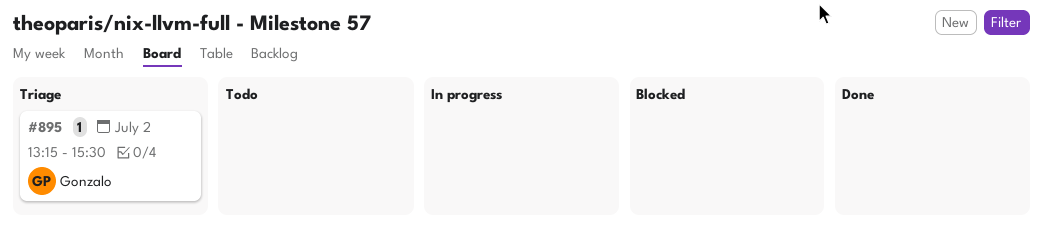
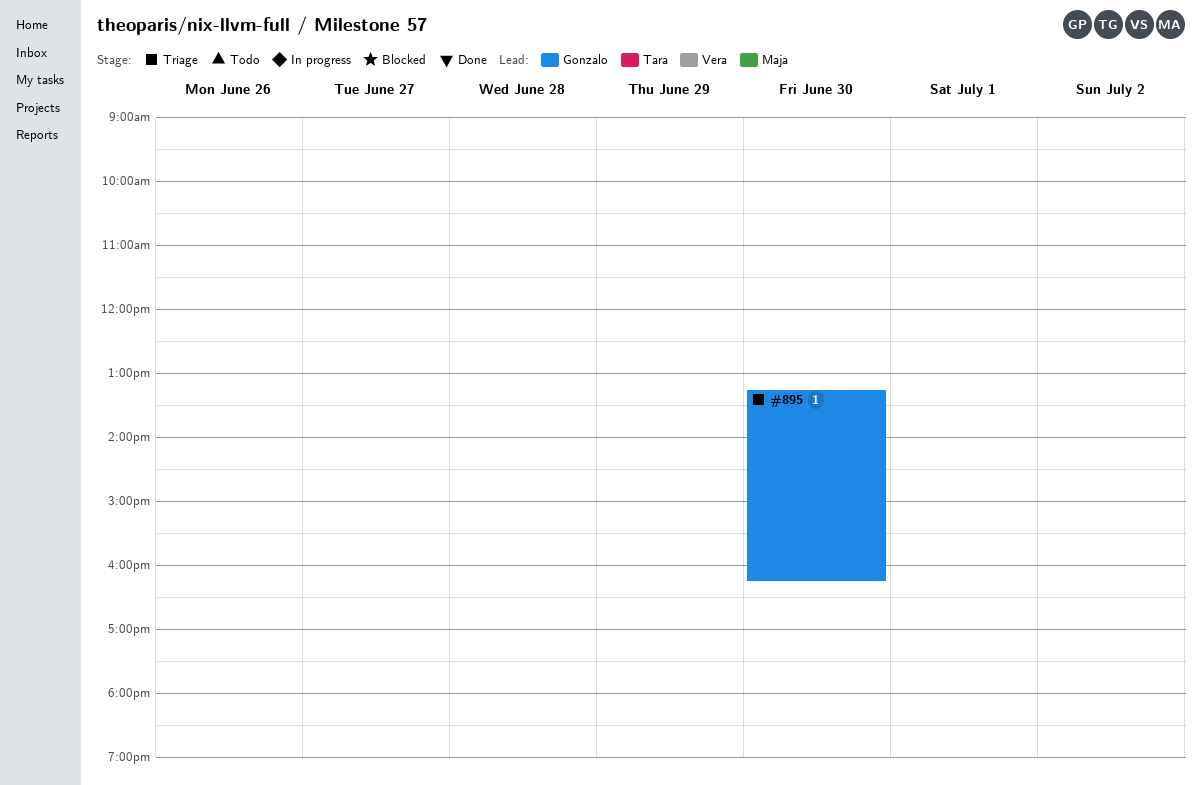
#895, day: Jul 2 -> Jun 30
#895, ends: 15:30 -> 16:15

